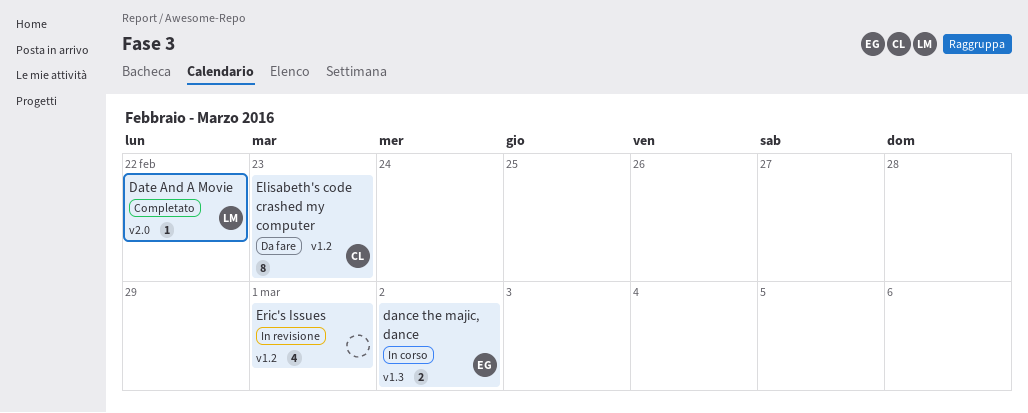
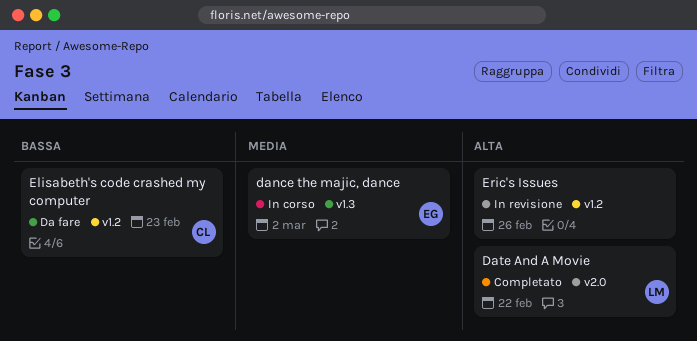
Eric's Issues, due: Mar 1 -> Feb 26

